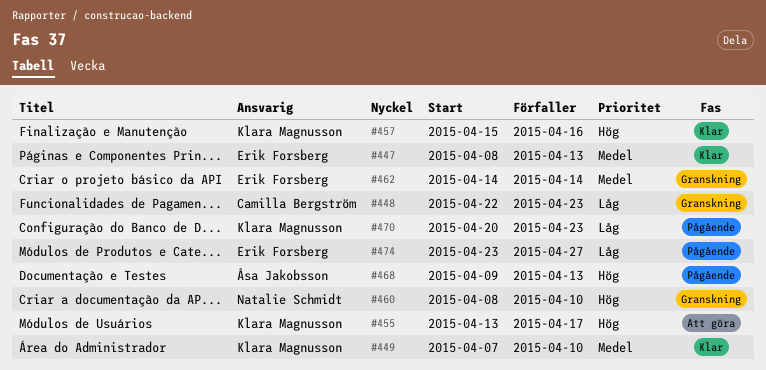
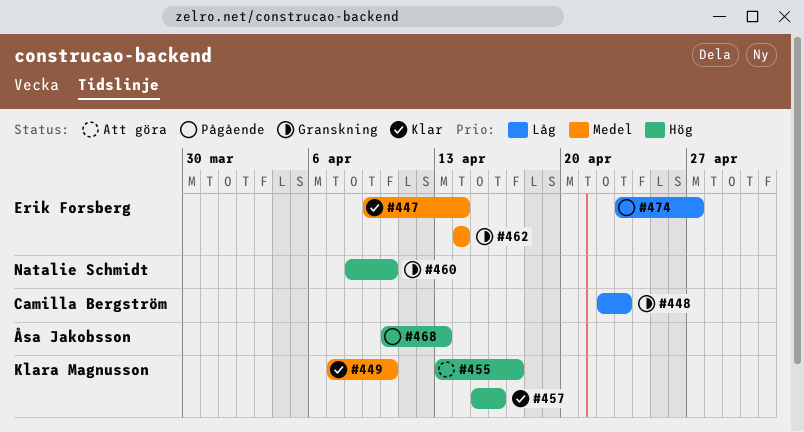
#447, start: Apr 8 -> Apr 9
#447, due: Apr 13 -> Apr 14
#468, start: Apr 9 -> Apr 10
#470: present -> none

